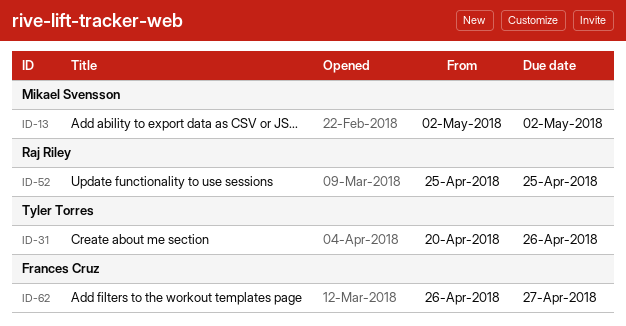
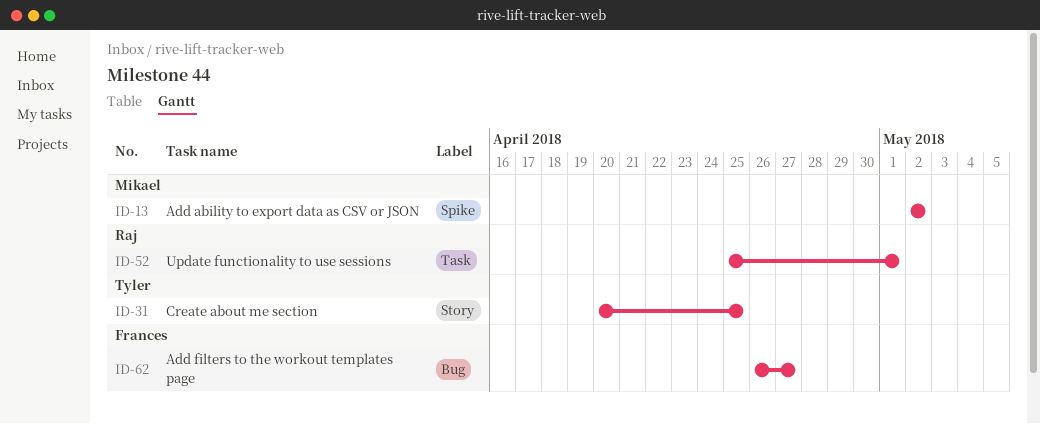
ID-31, due: Apr 26 -> Apr 25
ID-52, due: Apr 25 -> May 1

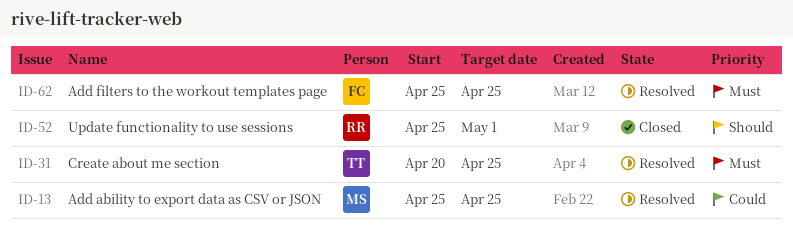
ID-13, start: May 2 -> Apr 25
ID-13, due: May 2 -> Apr 25
ID-62, start: Apr 26 -> Apr 25
ID-62, due: Apr 27 -> Apr 25

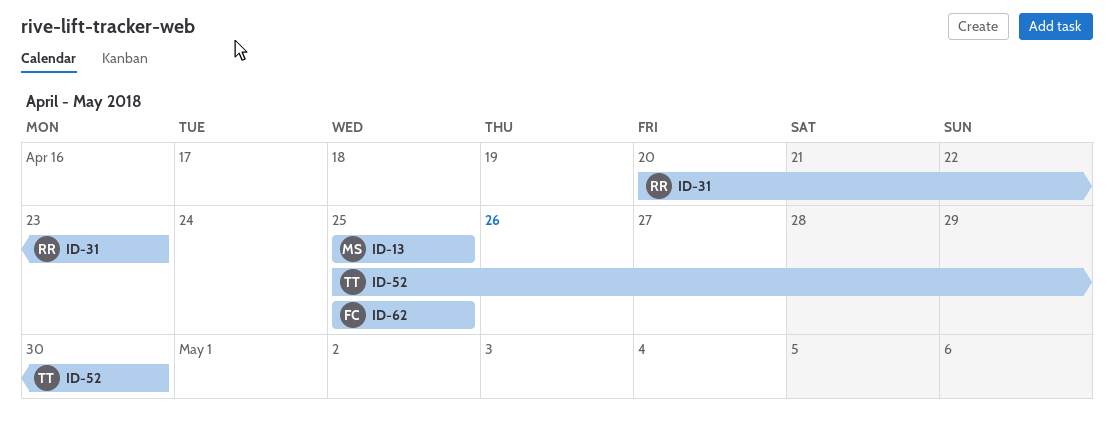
ID-31, owner: TT -> RR
ID-31, due: Apr 25 -> Apr 23
ID-52, owner: RR -> TT
ID-52, due: May 1 -> Apr 30

